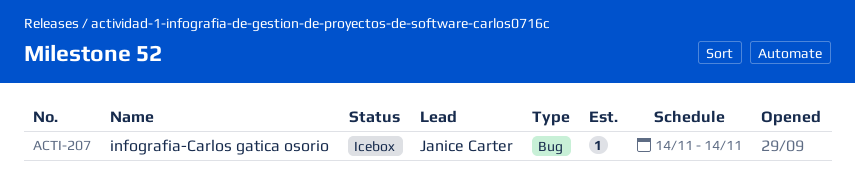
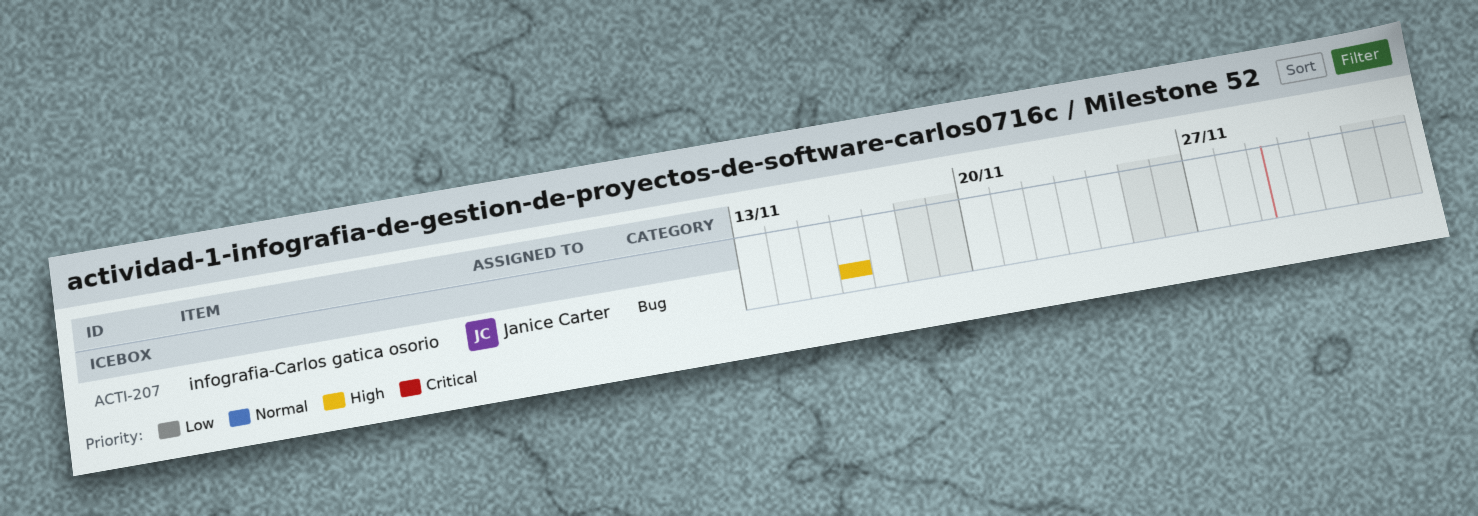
ACTI-207, start: Nov 14 -> Nov 16
ACTI-207, due: Nov 14 -> Nov 16

